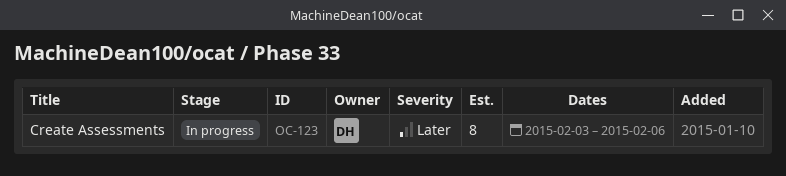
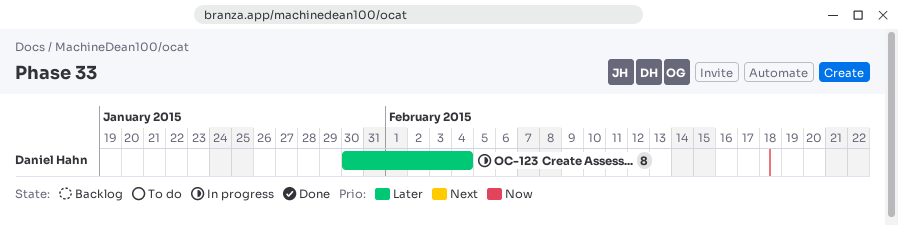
OC-123, start: Feb 3 -> Jan 30
OC-123, due: Feb 6 -> Feb 4

